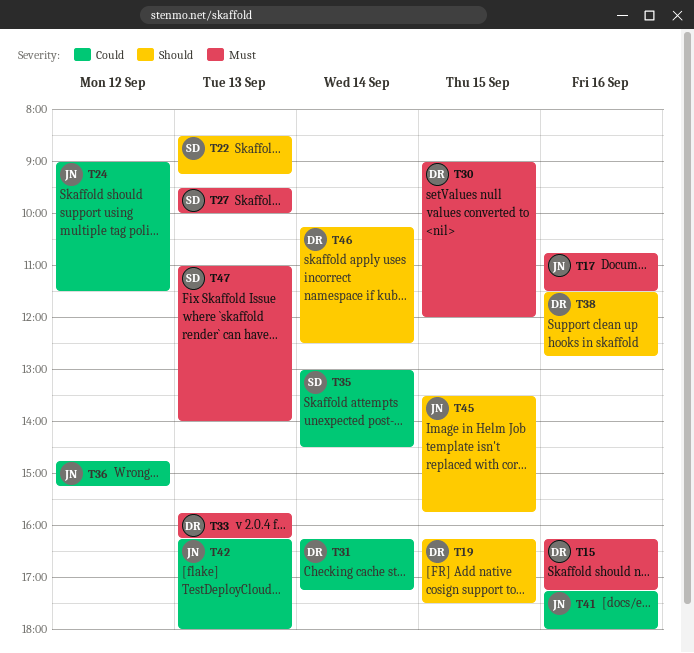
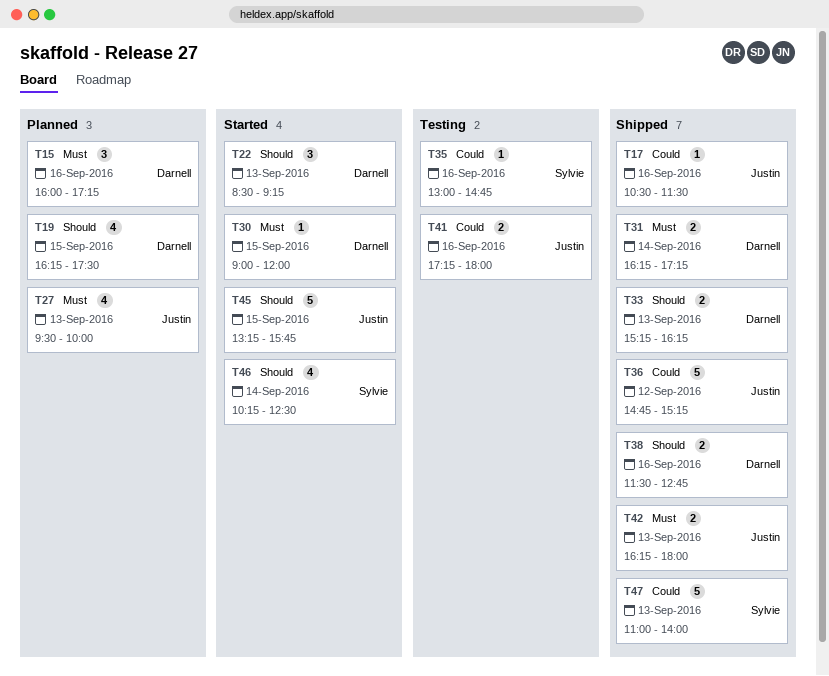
T15, begins: 16:15 -> 16:00
T17, priority: Must -> Could
T17, begins: 10:45 -> 10:30
T22, owner: Sylvie -> Darnell
T24: present -> none
T27, owner: Sylvie -> Justin
T31, priority: Could -> Must
T33, priority: Must -> Should
T33, begins: 15:45 -> 15:15
T35, day: Sep 14 -> Sep 16
T35, ends: 14:30 -> 14:45
T42, priority: Could -> Must
T45, begins: 13:30 -> 13:15
T46, owner: Darnell -> Sylvie
T47, priority: Must -> Could

